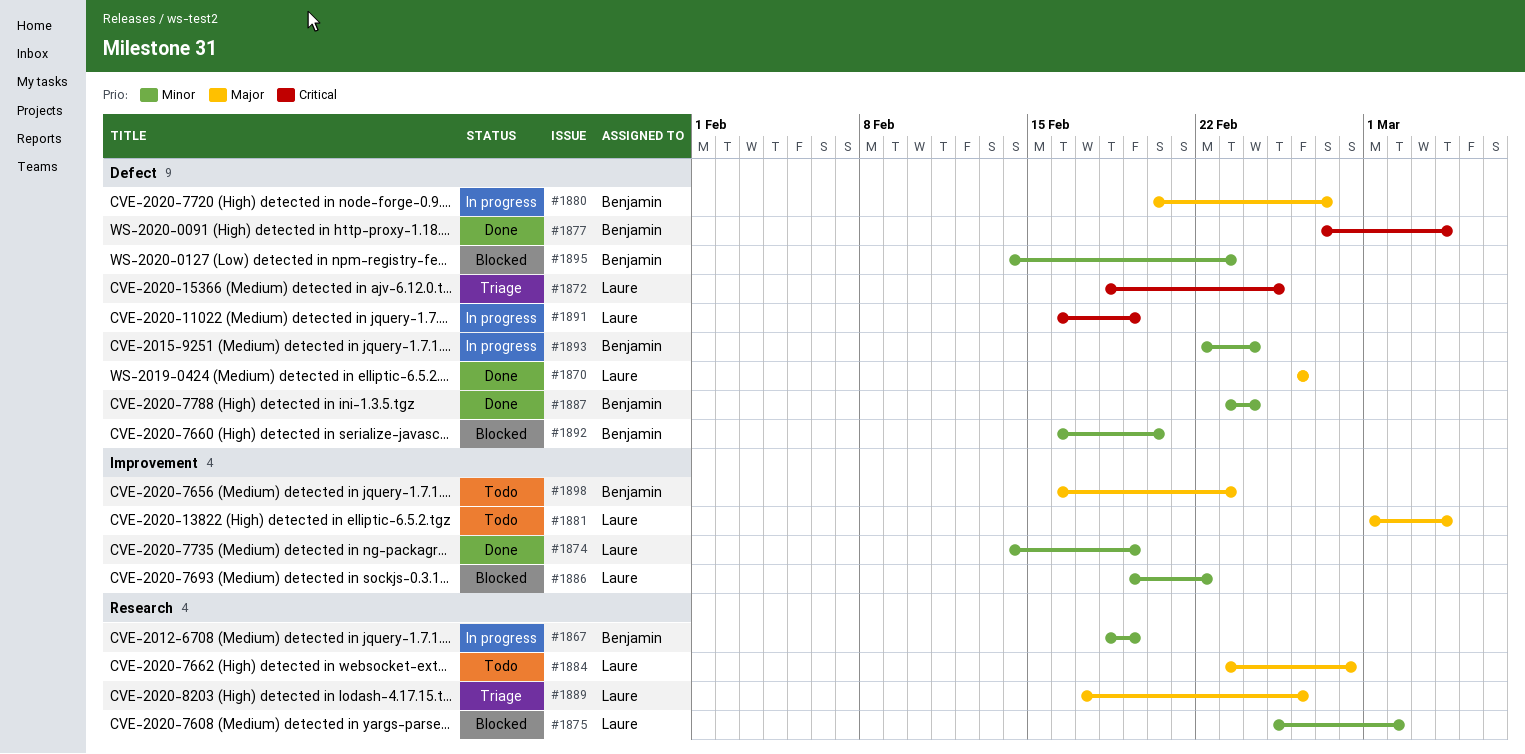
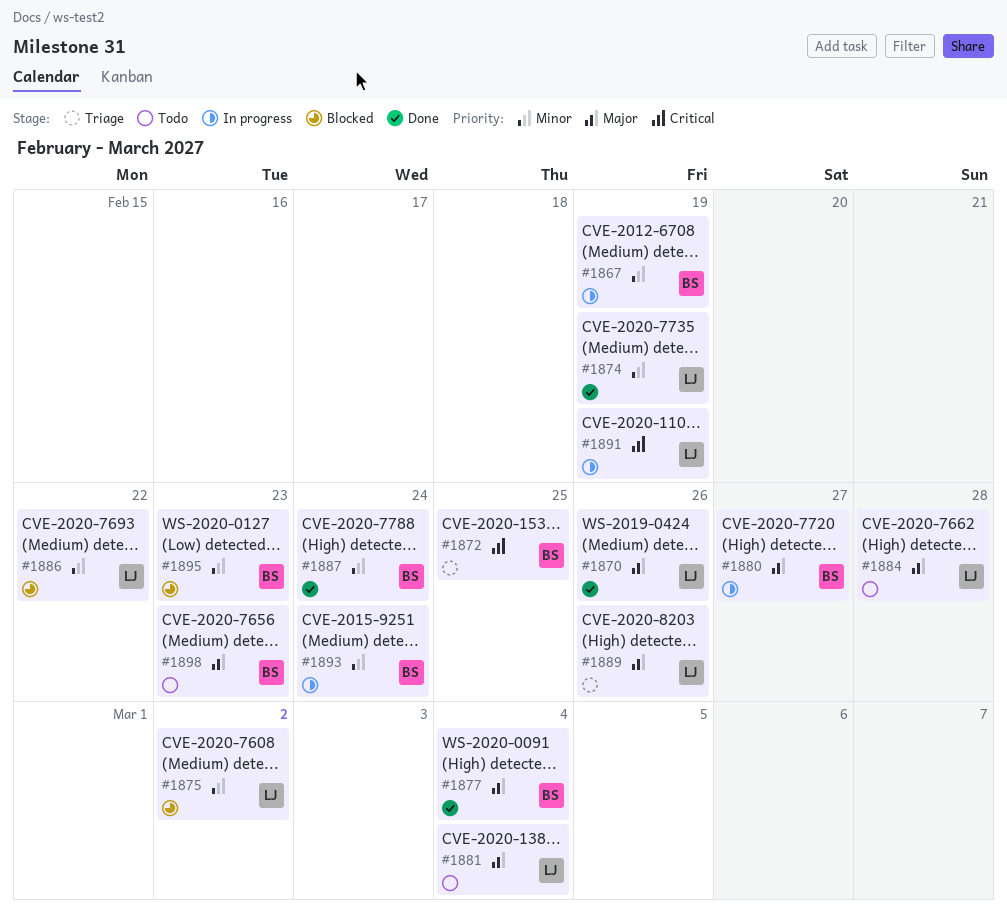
#1872, owner: Laure -> Benjamin
#1877, priority: Critical -> Major
#1892: present -> none

